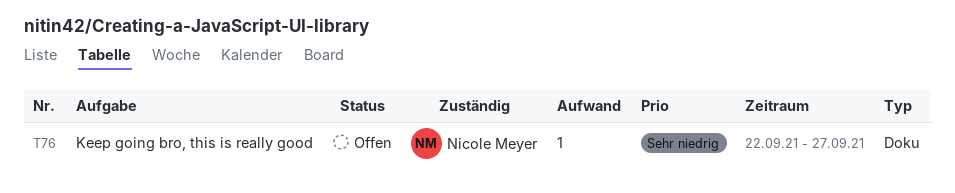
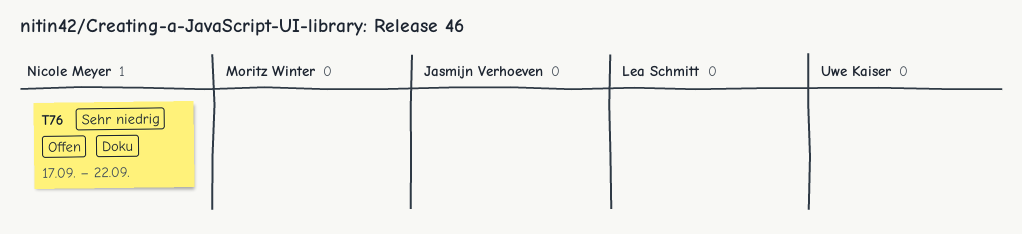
T76, start: Sep 22 -> Sep 17
T76, due: Sep 27 -> Sep 22

